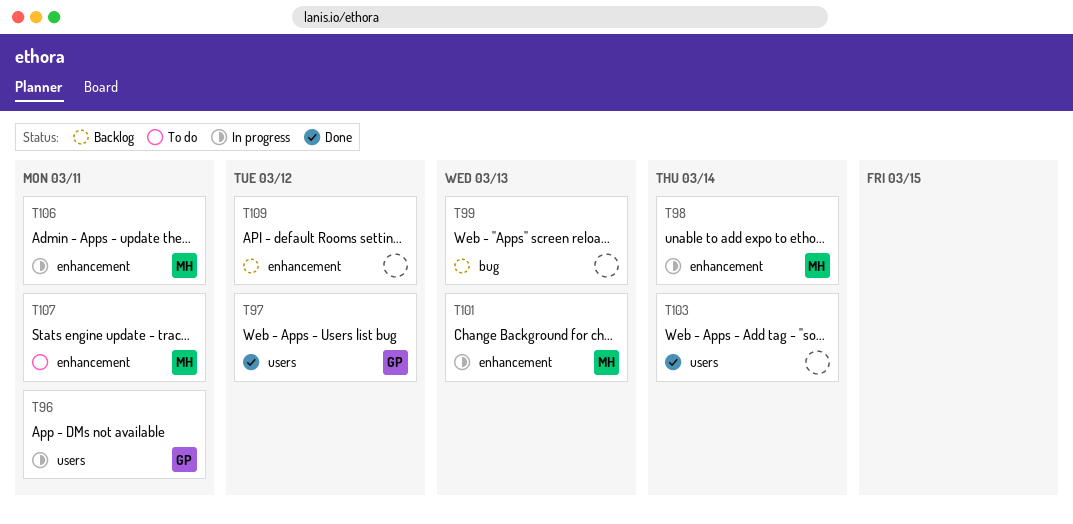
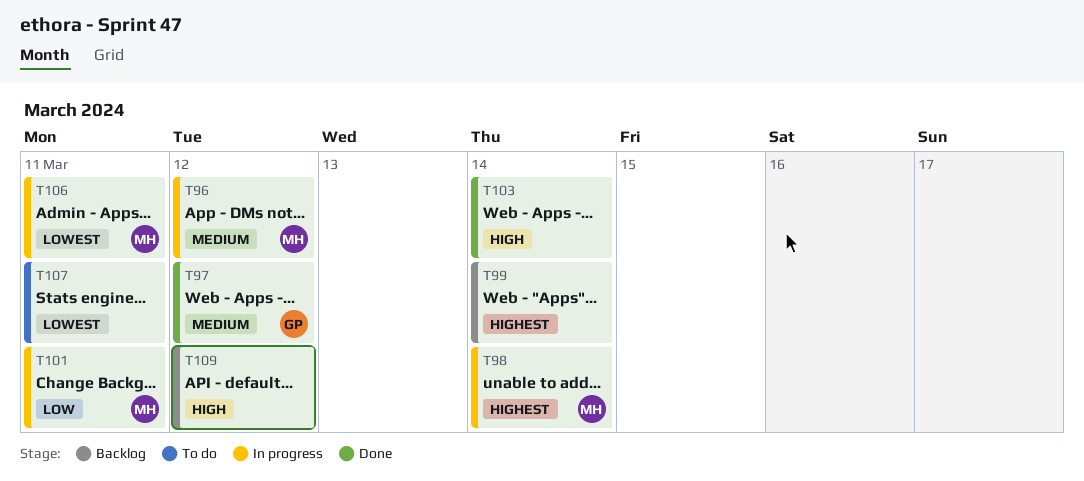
T96, owner: GP -> MH
T96, due: Mar 11 -> Mar 12
T99, due: Mar 13 -> Mar 14
T101, due: Mar 13 -> Mar 11
T107, owner: MH -> none

